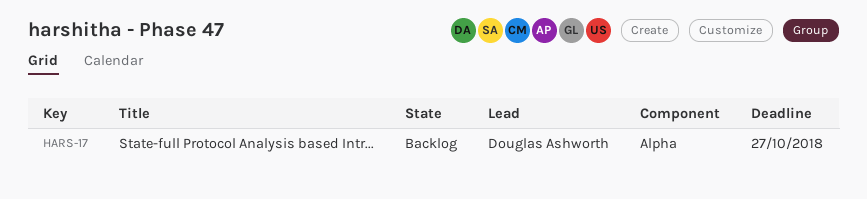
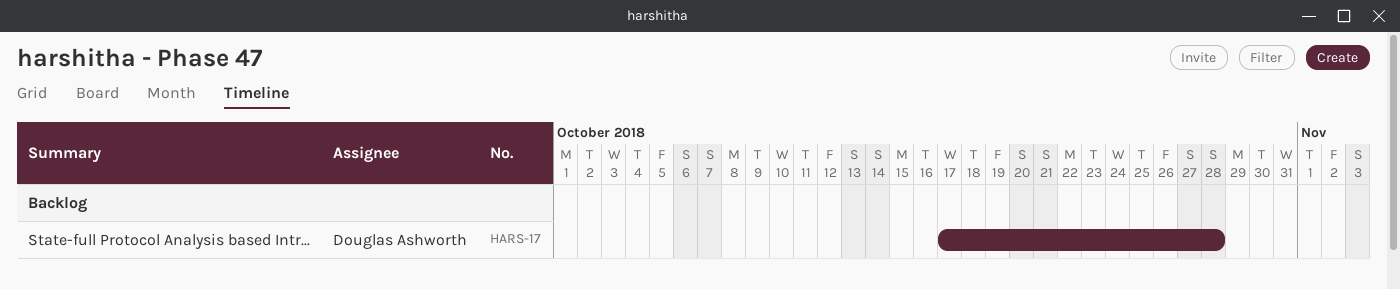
HARS-17, due: Oct 27 -> Oct 28

